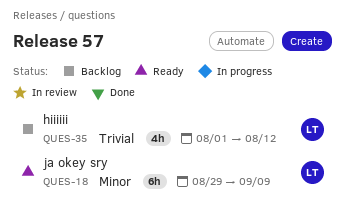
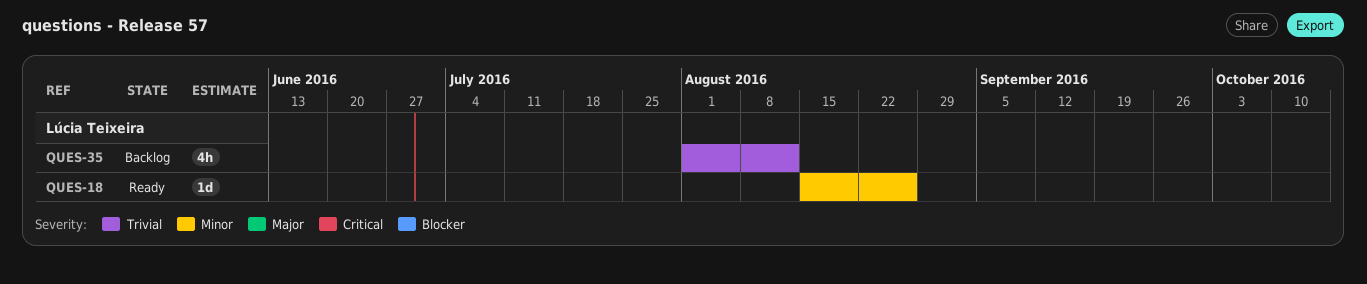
QUES-18, estimate: 6h -> 1d
QUES-18, start: Aug 29 -> Aug 15
QUES-18, due: Sep 9 -> Aug 26

